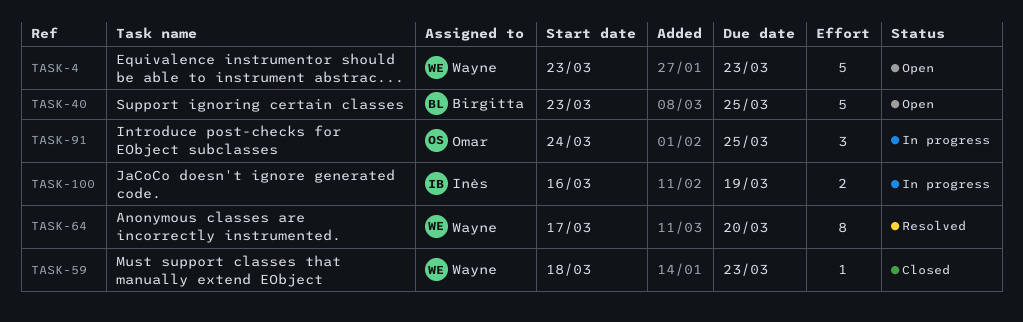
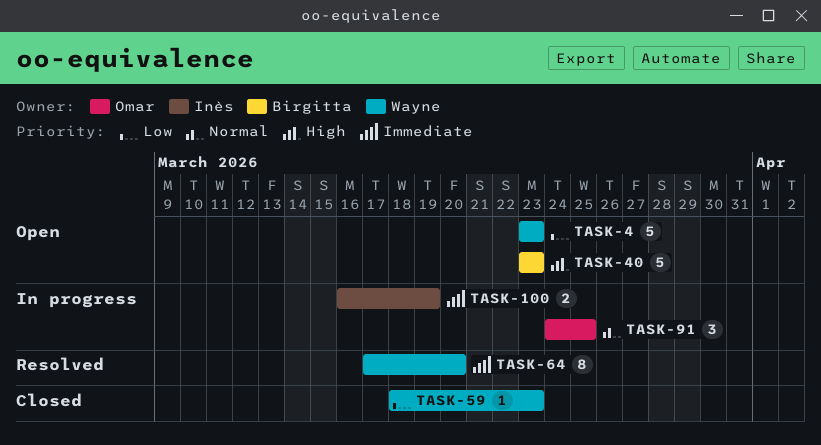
TASK-40, due: Mar 25 -> Mar 23

